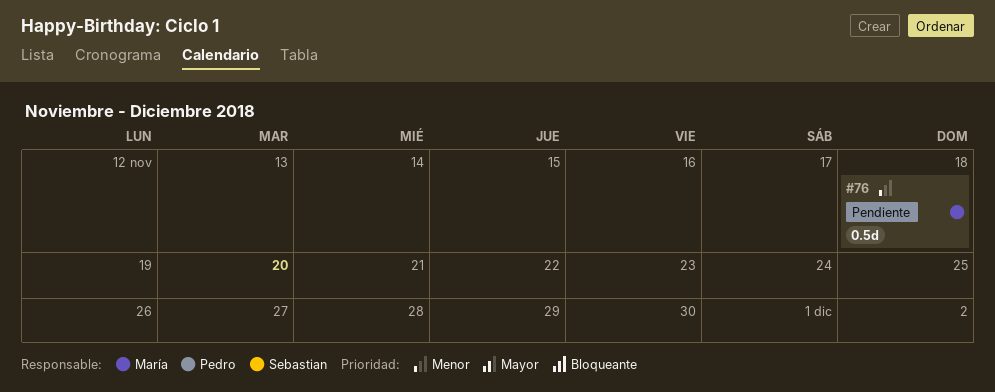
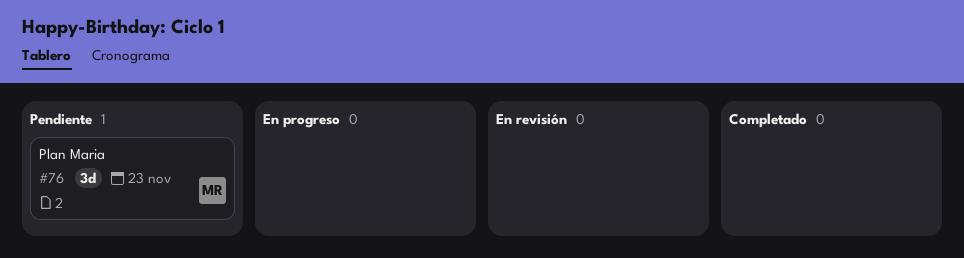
#76, estimate: 0.5d -> 3d
#76, due: Nov 18 -> Nov 23

